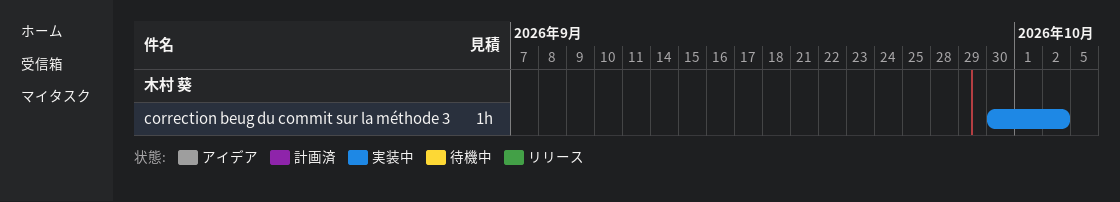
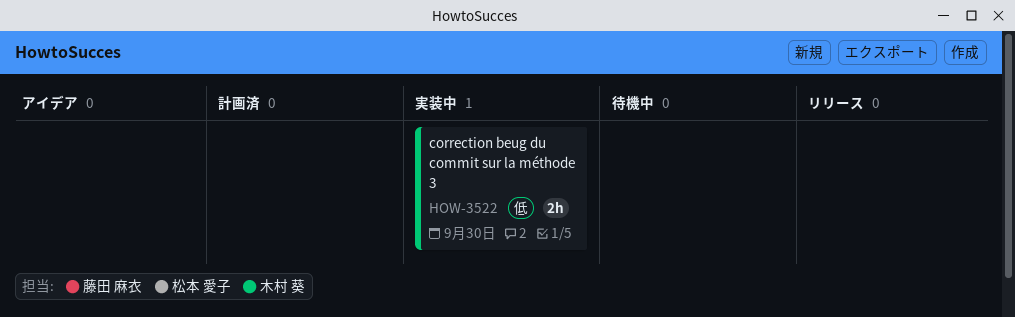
correction beug du commit sur la méthode 3, estimate: 1h -> 2h
correction beug du commit sur la méthode 3, due: Oct 2 -> Sep 30

